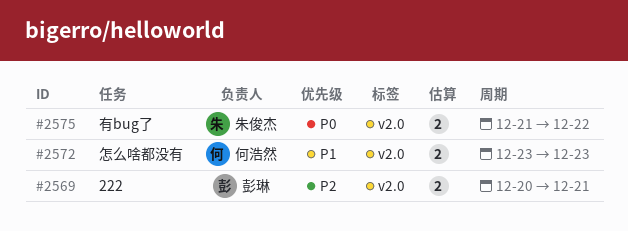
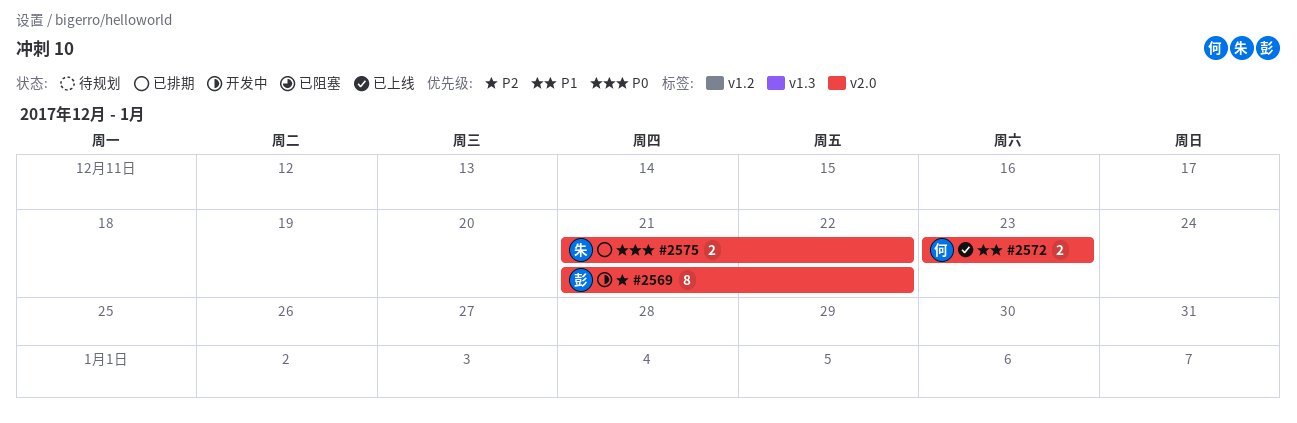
#2569, estimate: 2 -> 8
#2569, start: Dec 20 -> Dec 21
#2569, due: Dec 21 -> Dec 22

